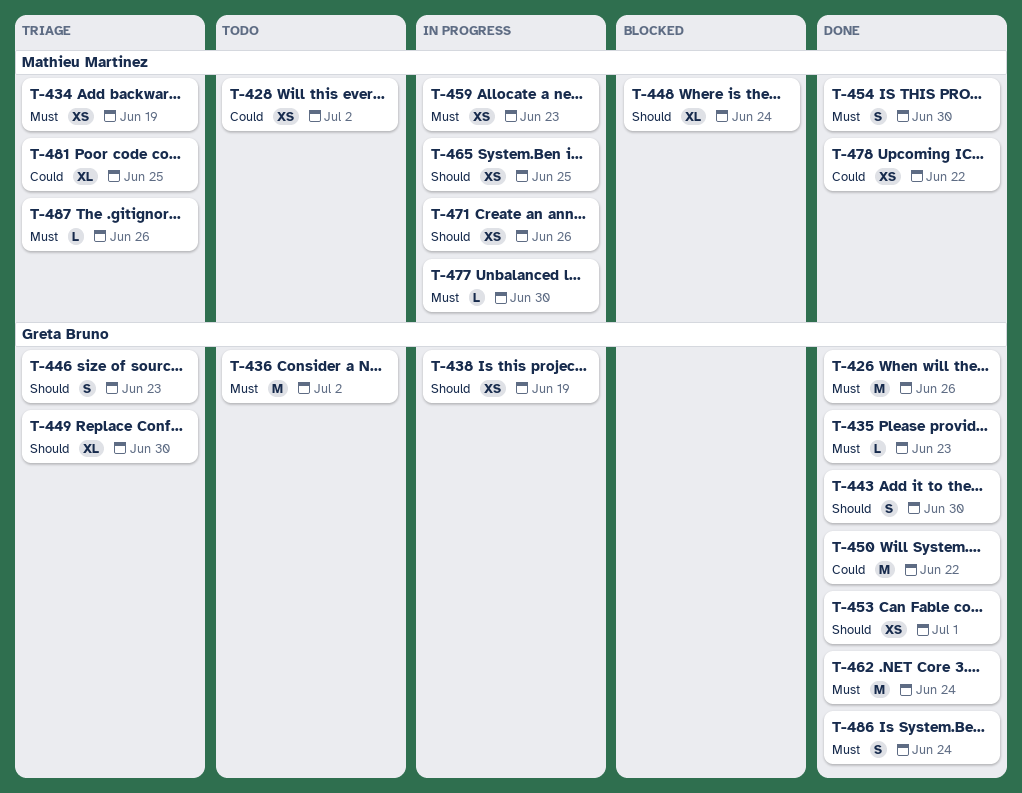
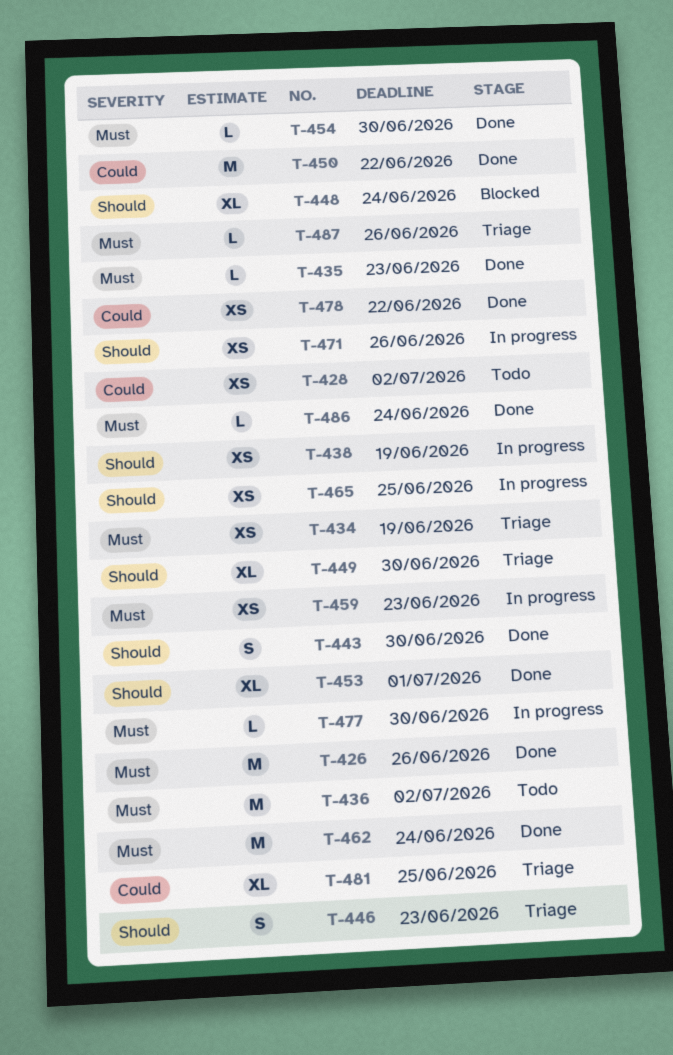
T-453, estimate: XS -> XL
T-454, estimate: S -> L
T-486, estimate: S -> L

